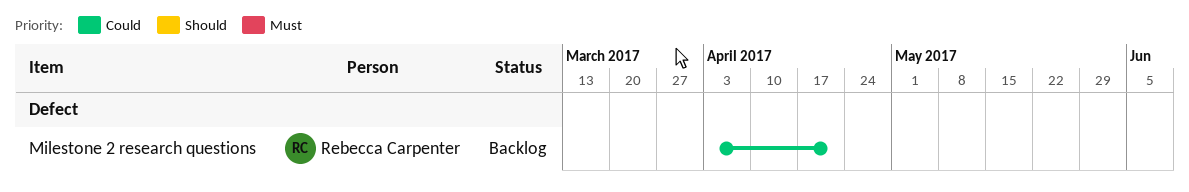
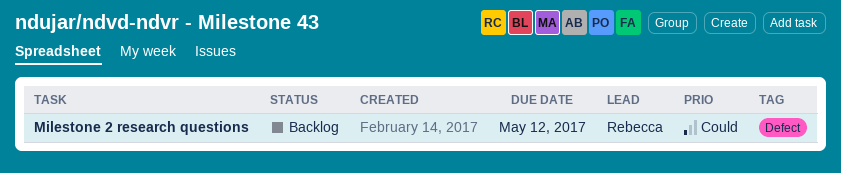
Milestone 2 research questions, due: Apr 21 -> May 12

